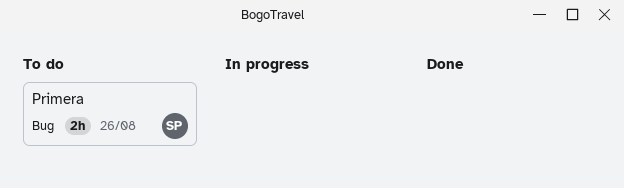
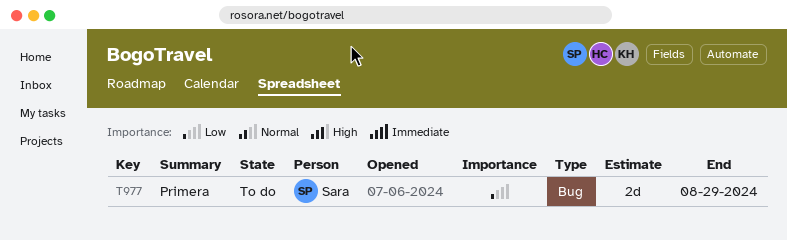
Primera, estimate: 2h -> 2d
Primera, due: Aug 26 -> Aug 29

